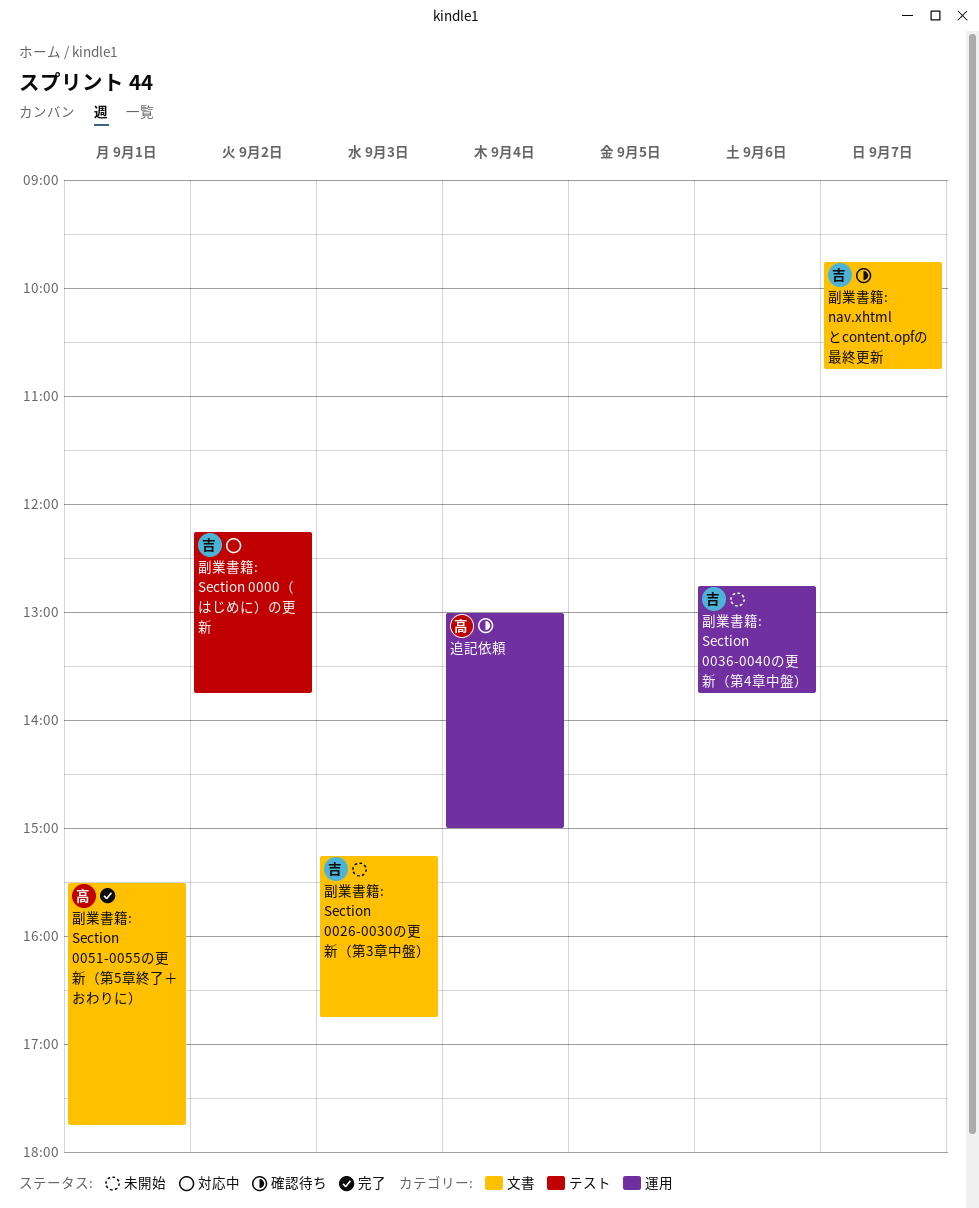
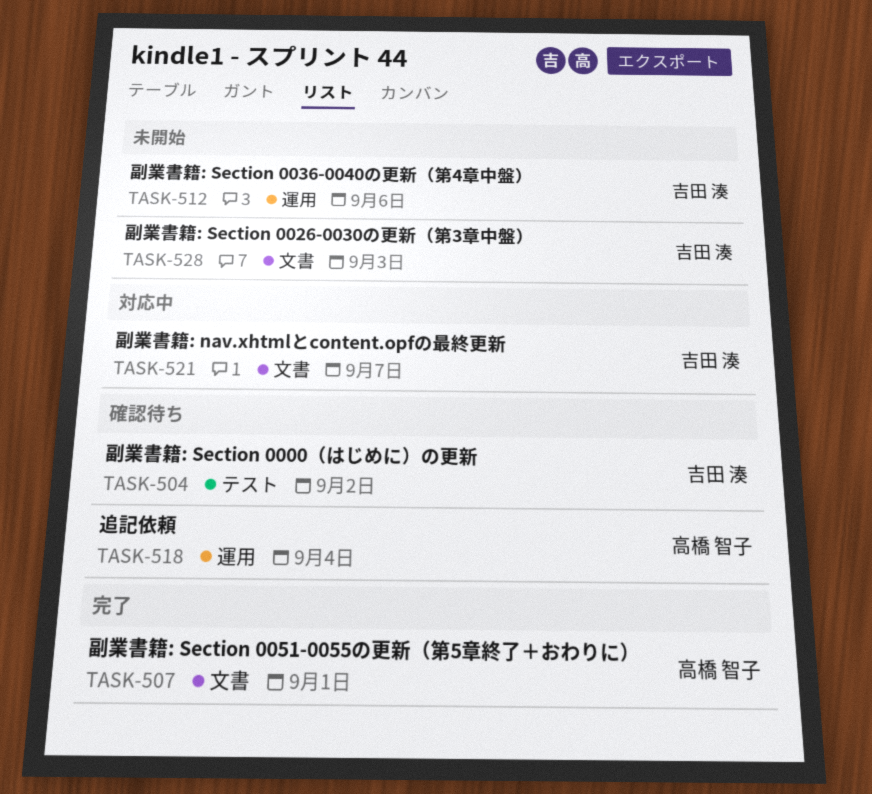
副業書籍: nav.xhtmlとcontent.opfの最終更新, status: 確認待ち -> 対応中
副業書籍: Section 0000（はじめに）の更新, status: 対応中 -> 確認待ち

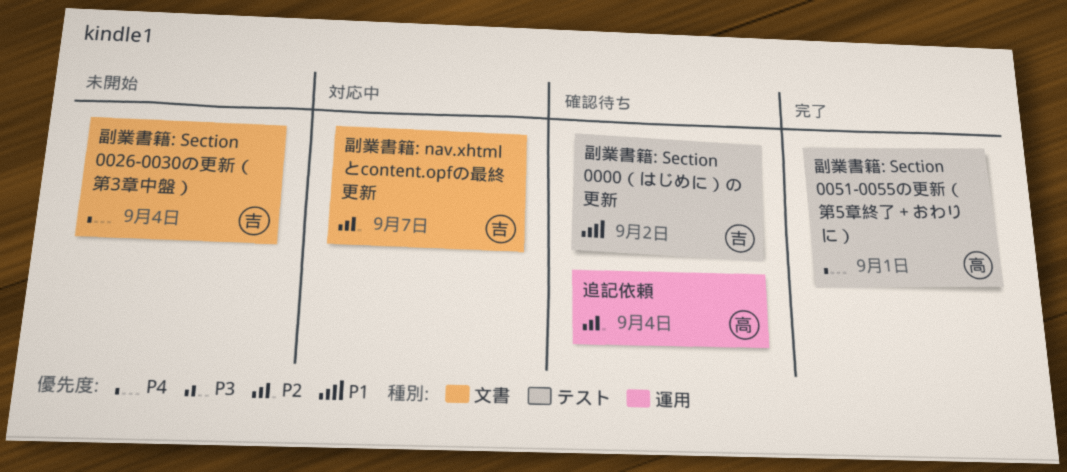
副業書籍: Section 0026-0030の更新（第3章中盤）, day: Sep 3 -> Sep 4
副業書籍: Section 0036-0040の更新（第4章中盤）: present -> none
副業書籍: Section 0051-0055の更新（第5章終了＋おわりに）, label: 文書 -> テスト

